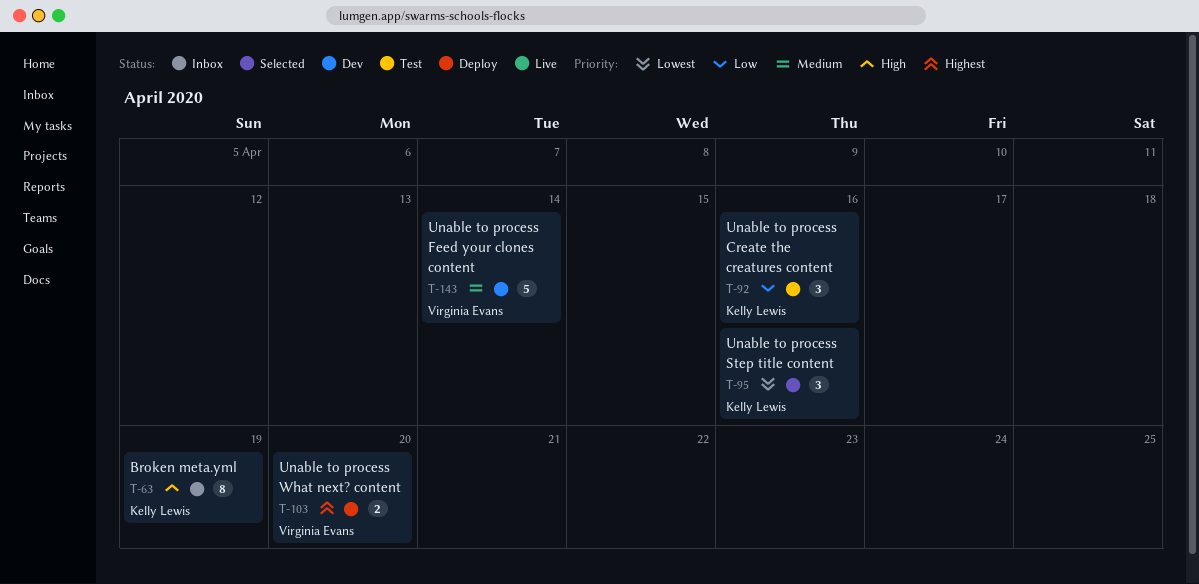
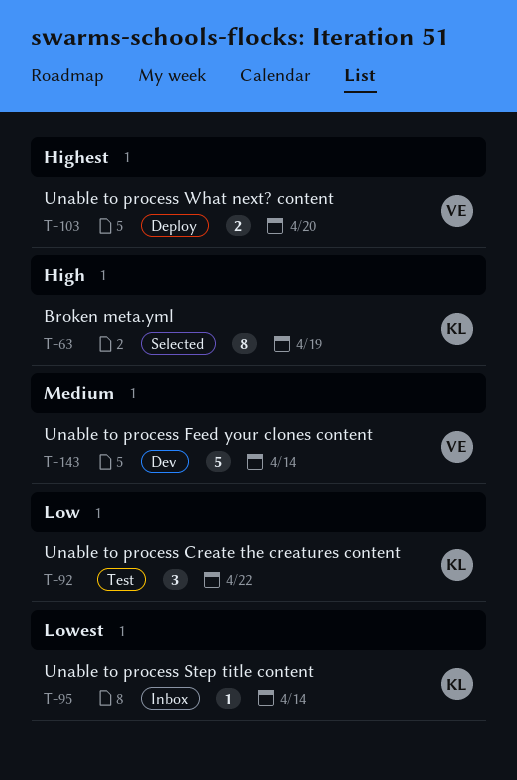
T-63, status: Inbox -> Selected
T-92, due: Apr 16 -> Apr 22
T-95, status: Selected -> Inbox
T-95, estimate: 3 -> 1
T-95, due: Apr 16 -> Apr 14

